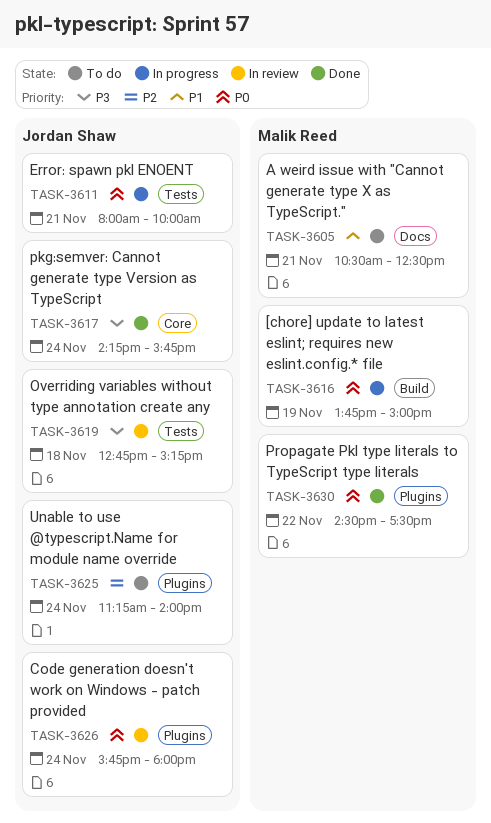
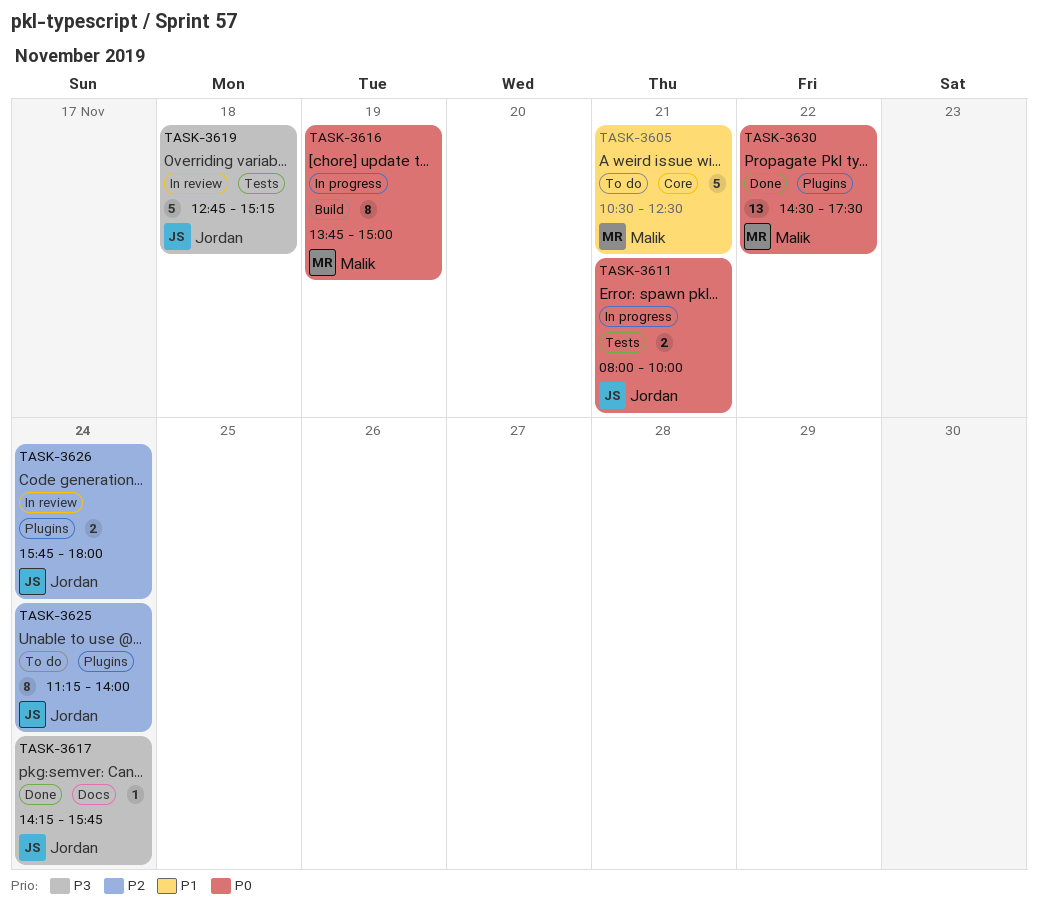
TASK-3605, label: Docs -> Core
TASK-3617, label: Core -> Docs
TASK-3626, priority: P0 -> P2

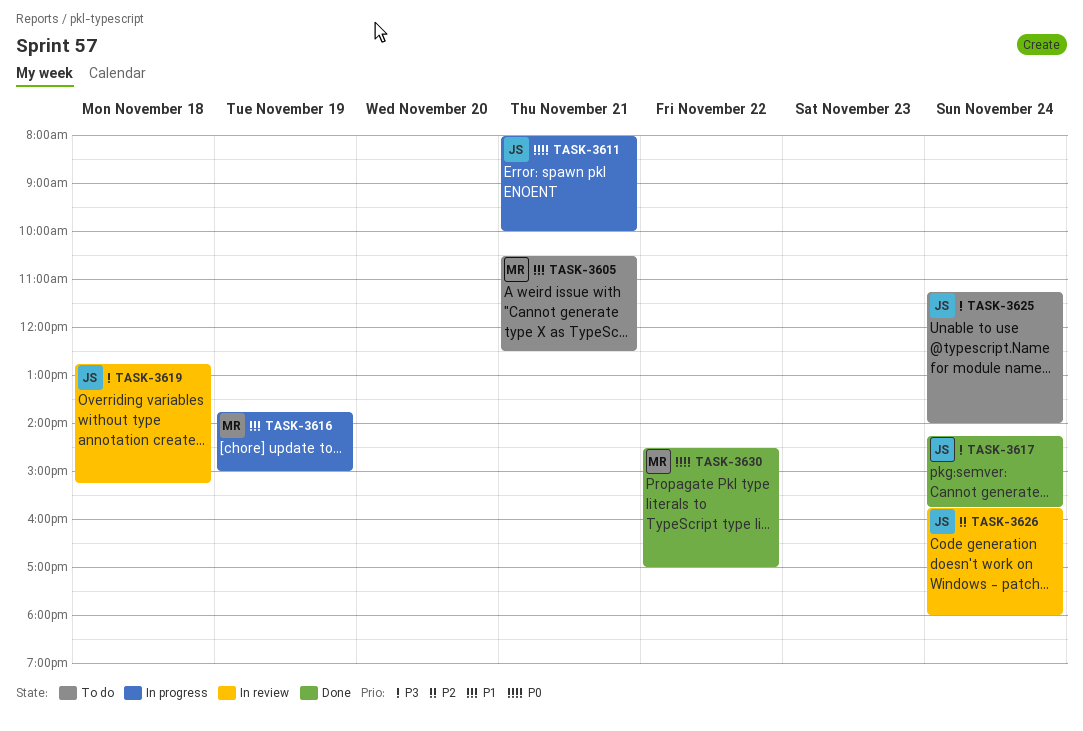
TASK-3616, priority: P0 -> P1
TASK-3625, priority: P2 -> P3
TASK-3630, ends: 17:30 -> 17:00

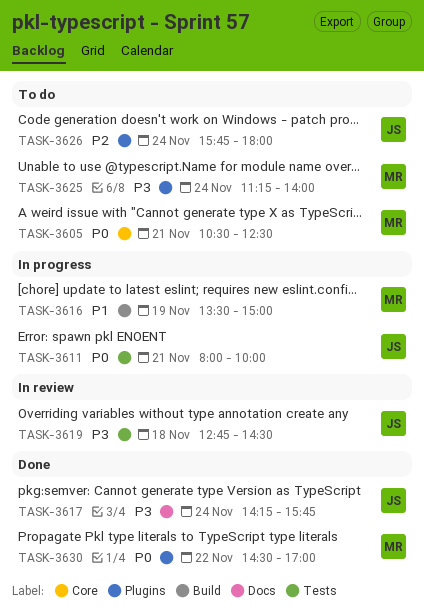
TASK-3605, priority: P1 -> P0
TASK-3616, begins: 13:45 -> 13:30
TASK-3619, ends: 15:15 -> 14:30
TASK-3625, owner: JS -> MR
TASK-3626, status: In review -> To do

